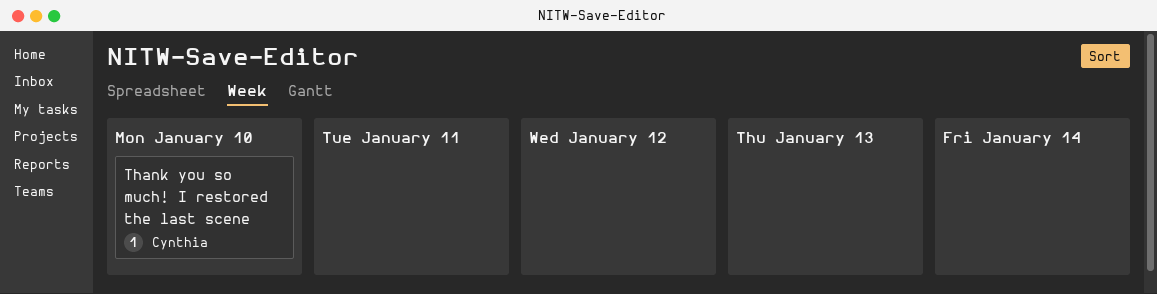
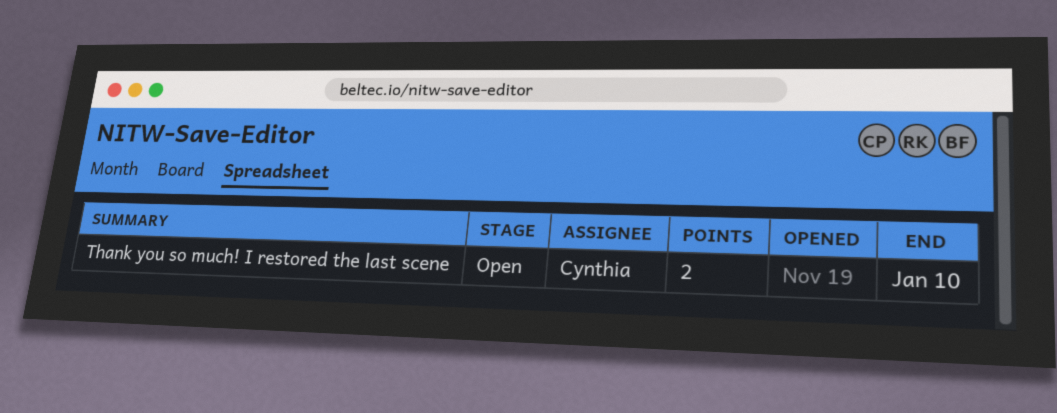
Thank you so much! I restored the last scene, estimate: 1 -> 2

